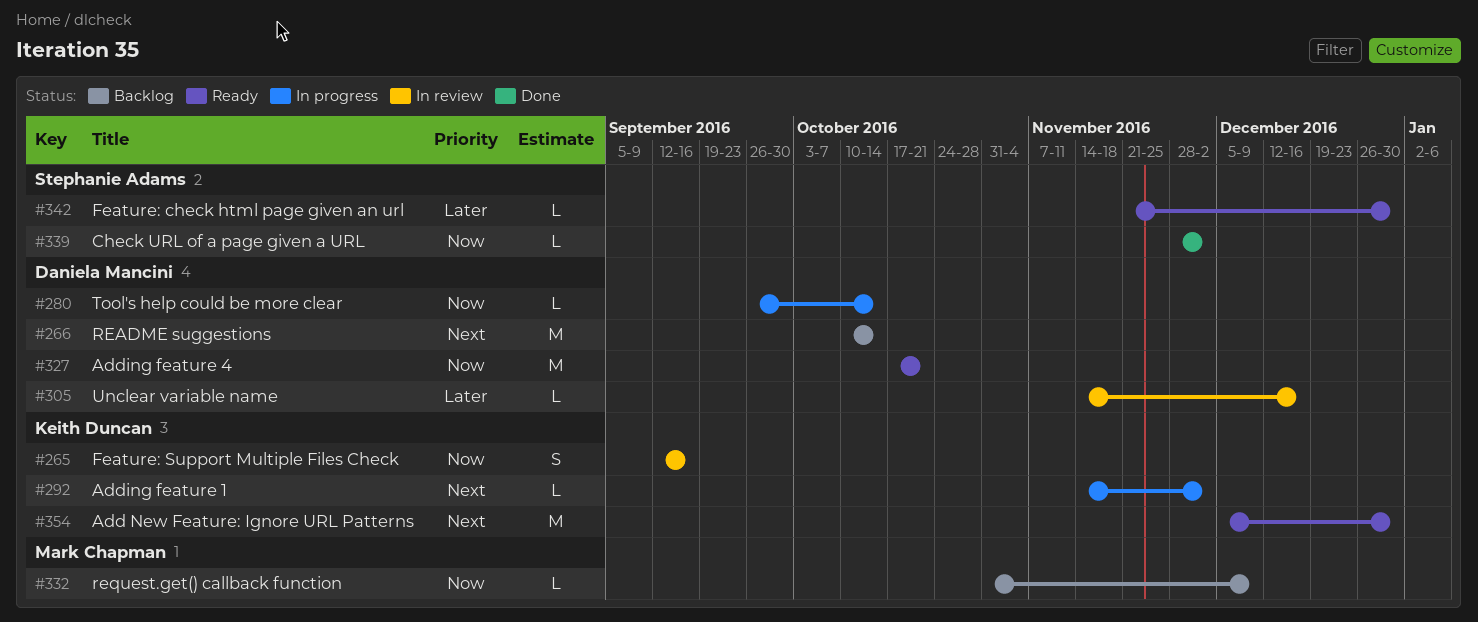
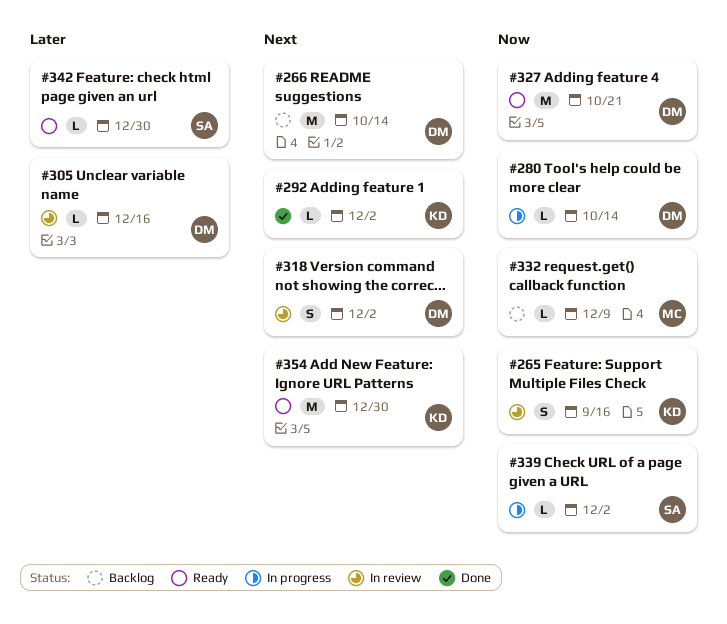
#292, status: In progress -> Done
#318: none -> present
#339, status: Done -> In progress

